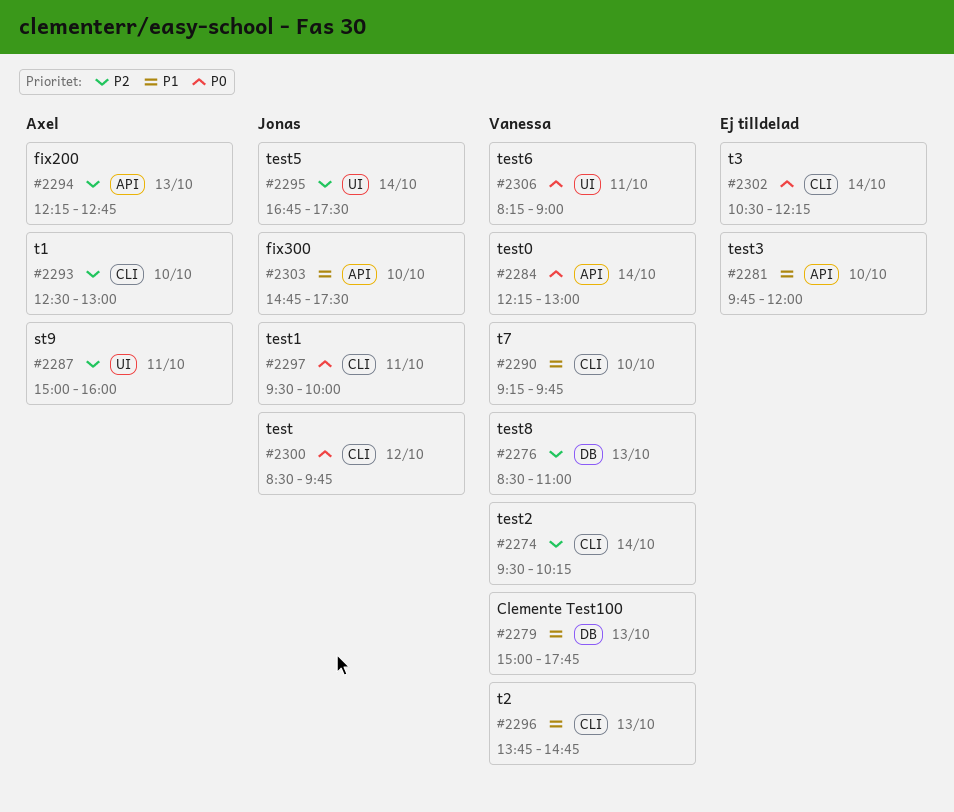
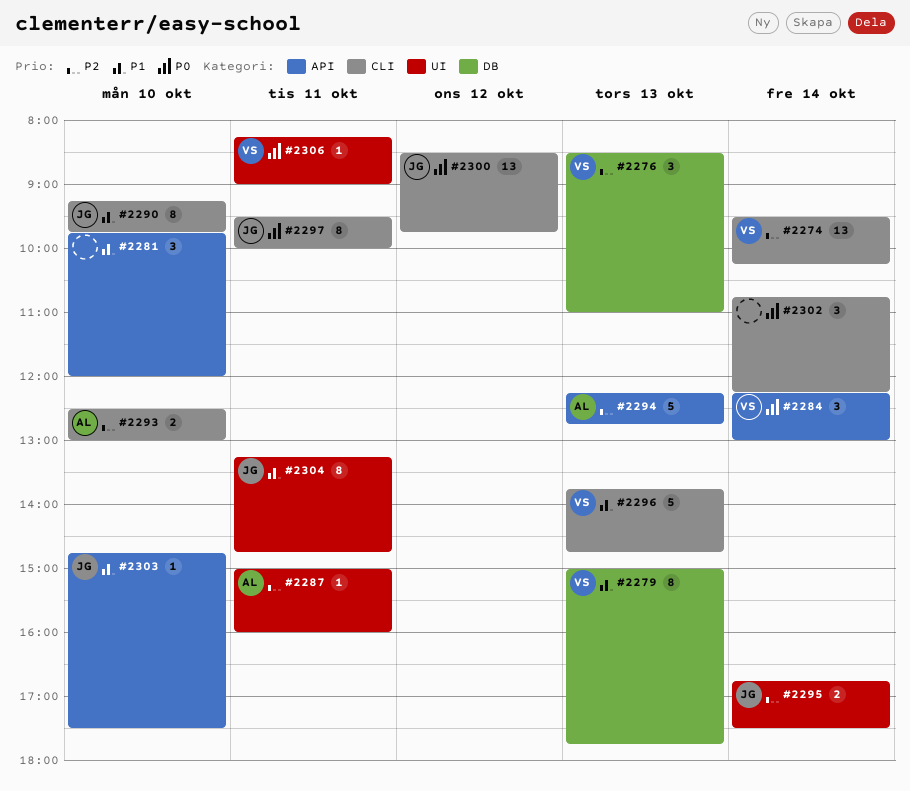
#2290, owner: Vanessa -> Jonas
#2302, begins: 10:30 -> 10:45
#2304: none -> present

